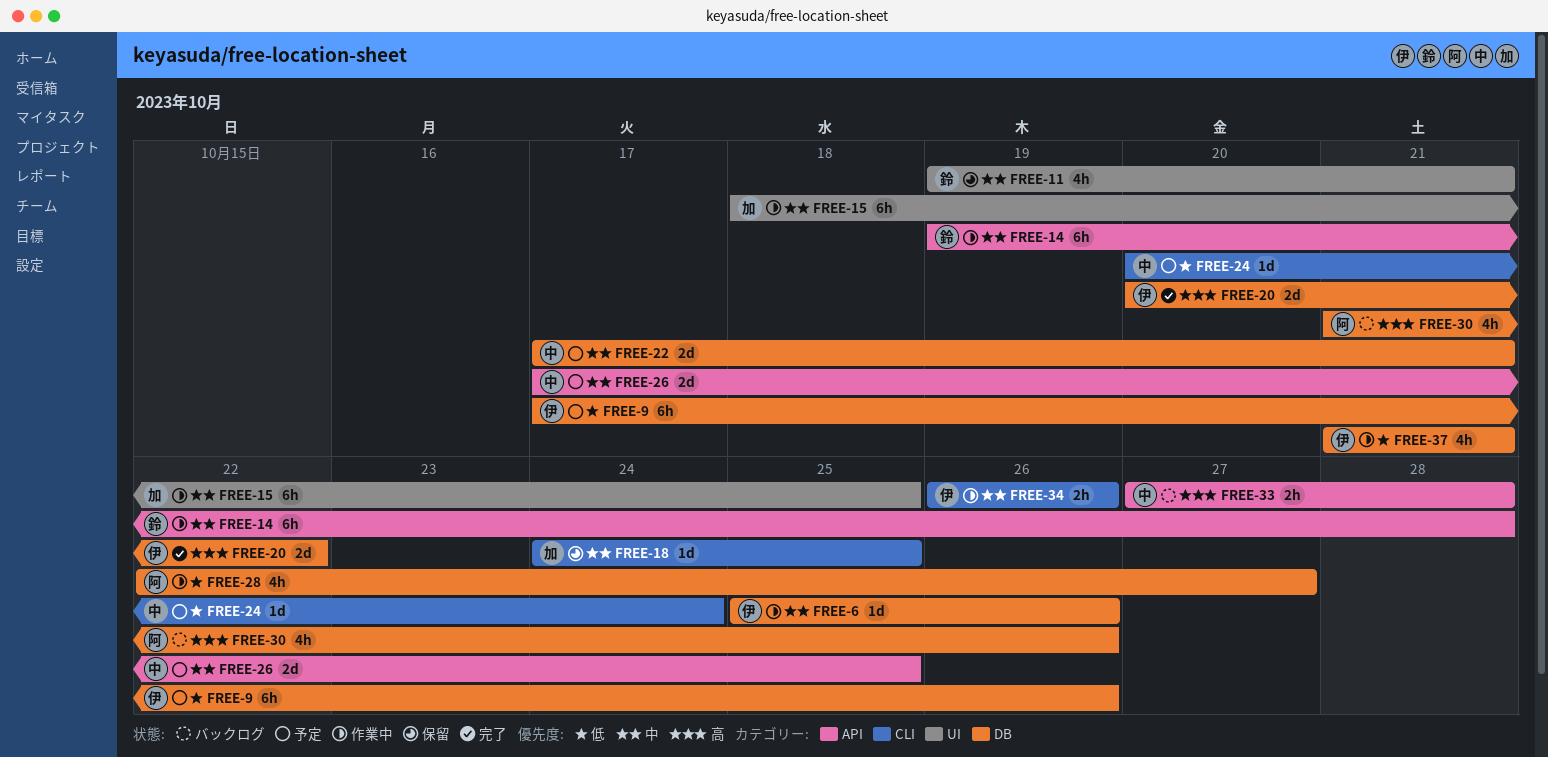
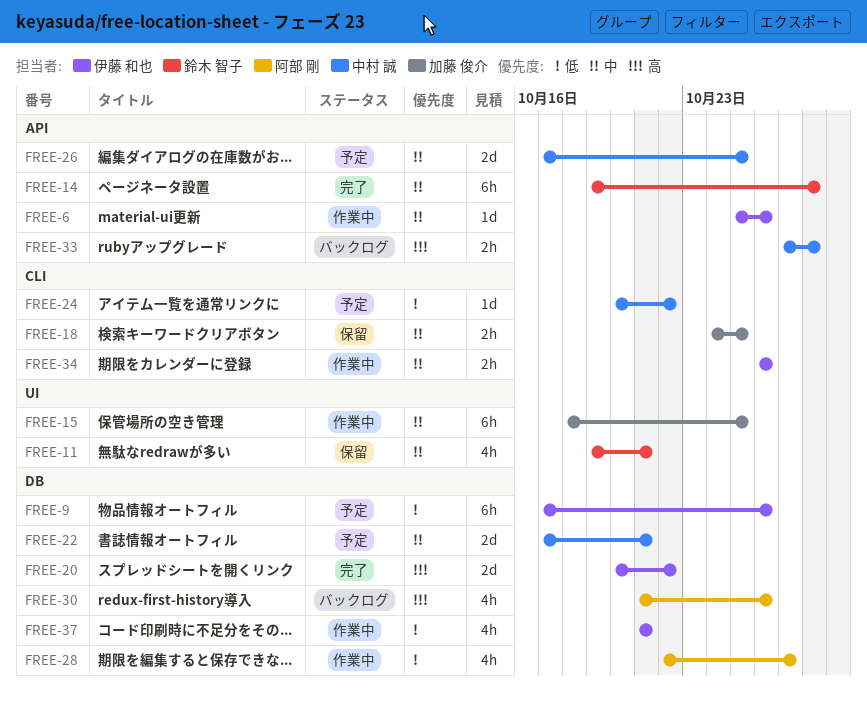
FREE-6, label: DB -> API
FREE-14, status: 作業中 -> 完了
FREE-18, estimate: 1d -> 2h
FREE-24, due: Oct 24 -> Oct 22

